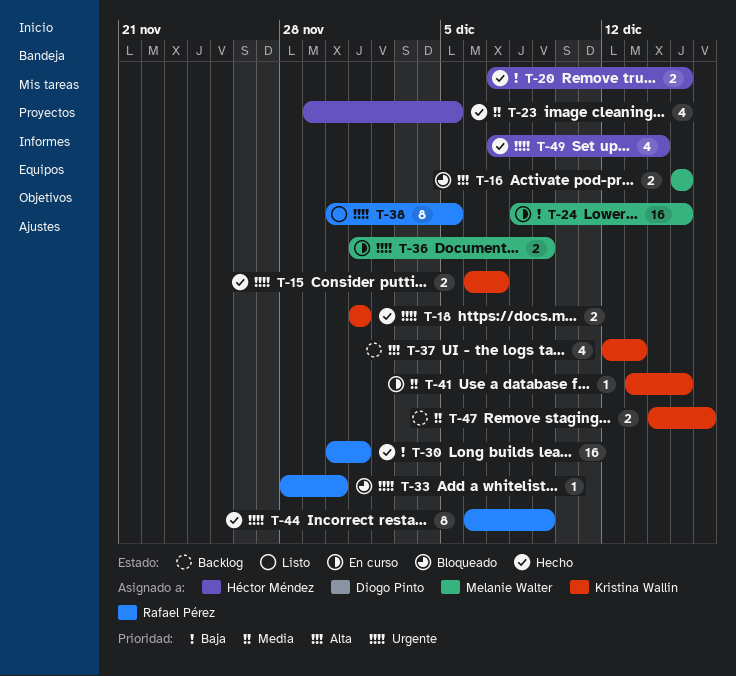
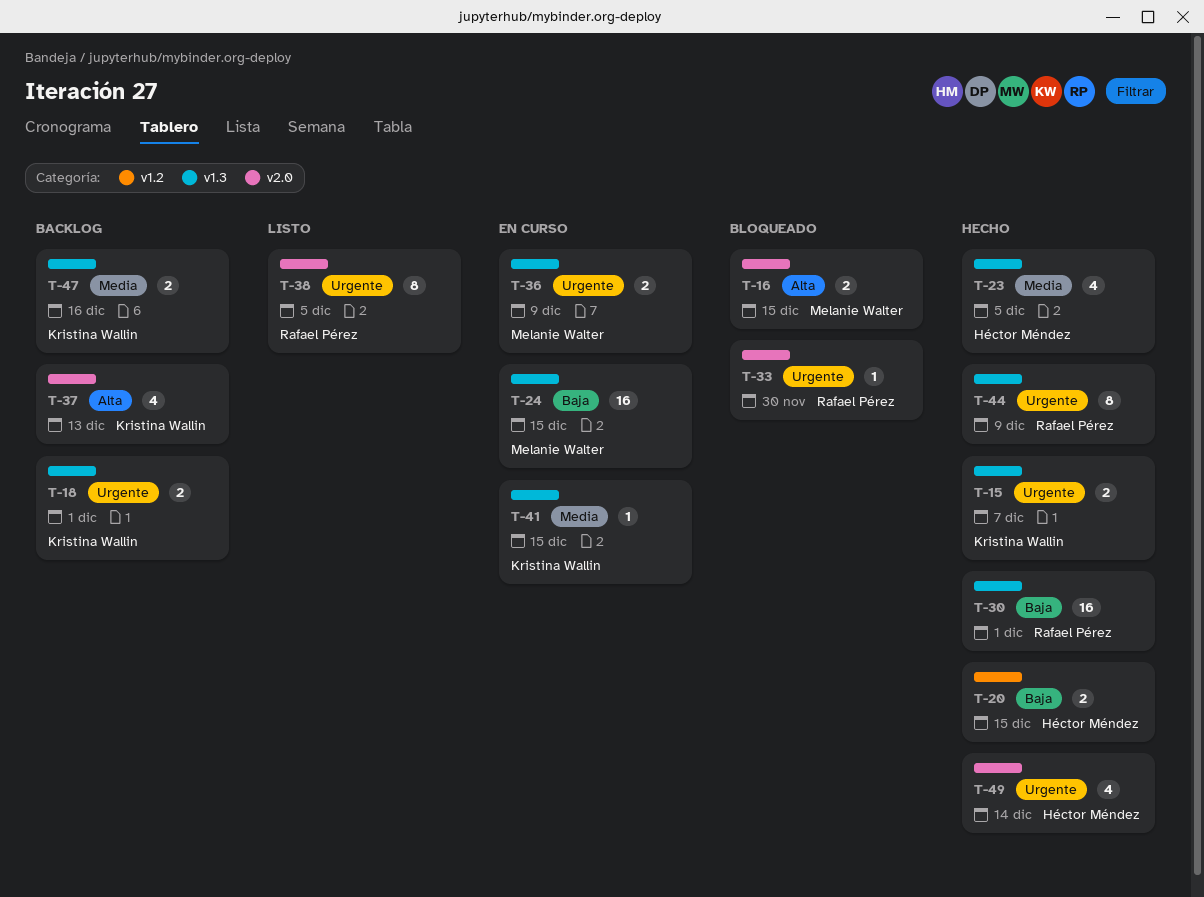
T-18, status: Hecho -> Backlog

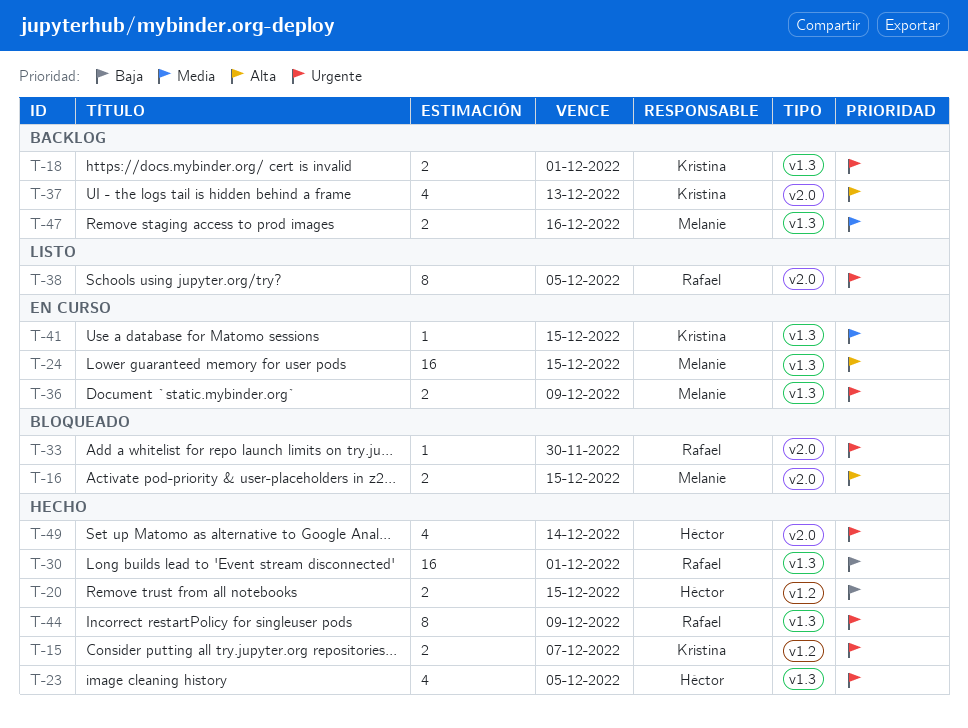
T-15, label: v1.3 -> v1.2
T-23, priority: Media -> Urgente
T-24, priority: Baja -> Alta
T-47, owner: Kristina Wallin -> Melanie Walter

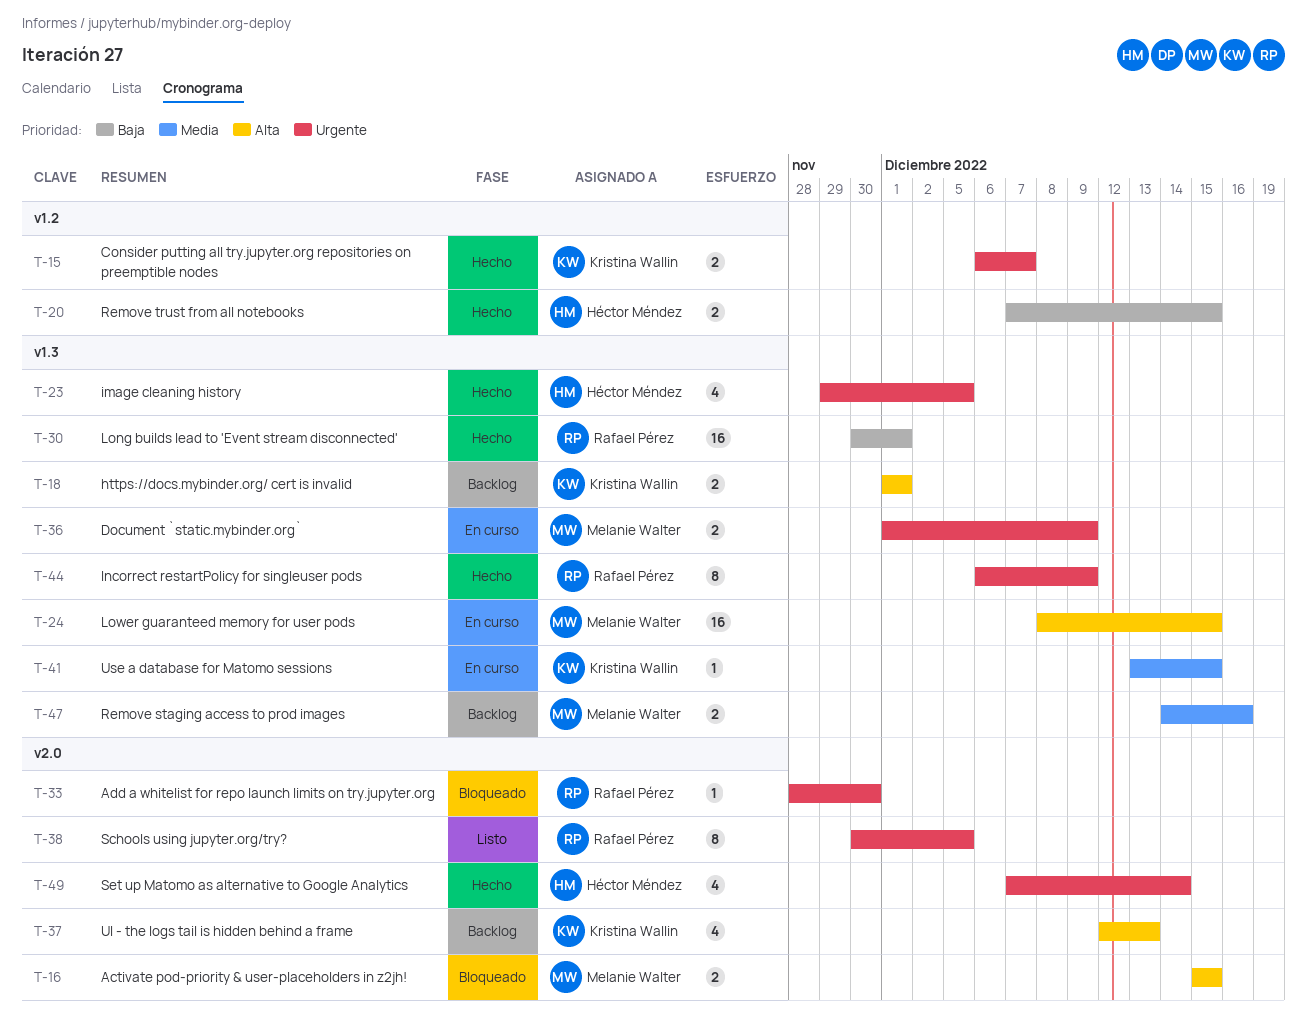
T-18, priority: Urgente -> Alta

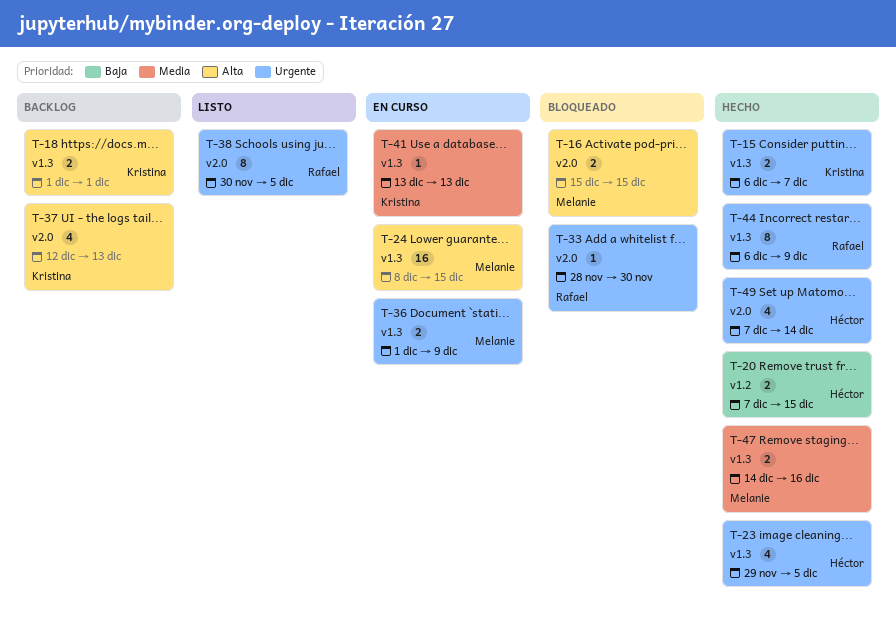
T-15, label: v1.2 -> v1.3
T-30: present -> none
T-41, due: Dec 15 -> Dec 13
T-47, status: Backlog -> Hecho

